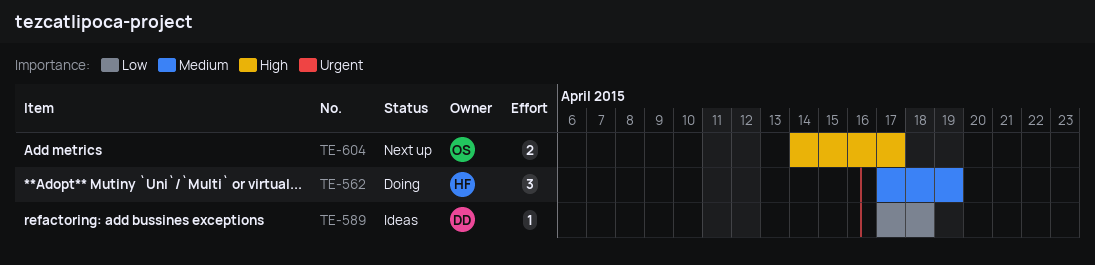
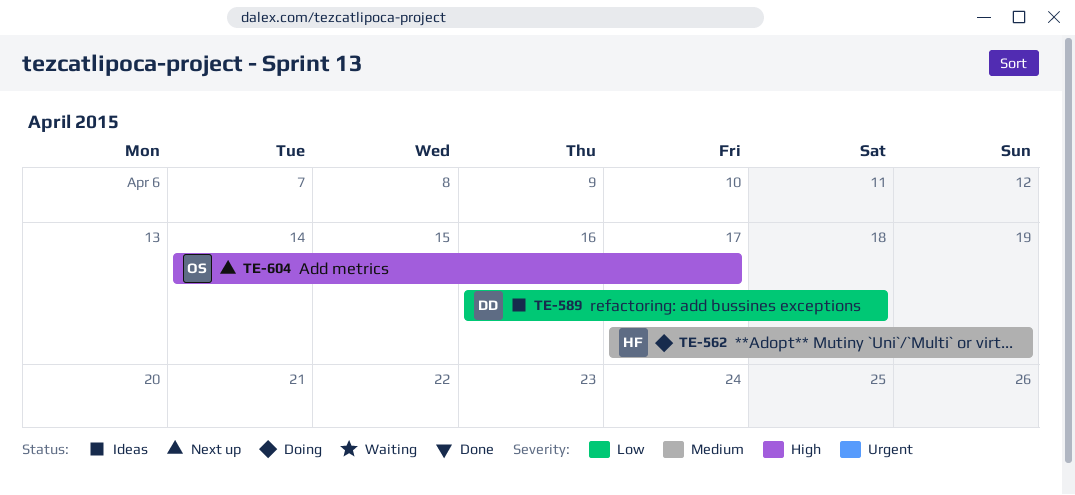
TE-589, start: Apr 17 -> Apr 16

